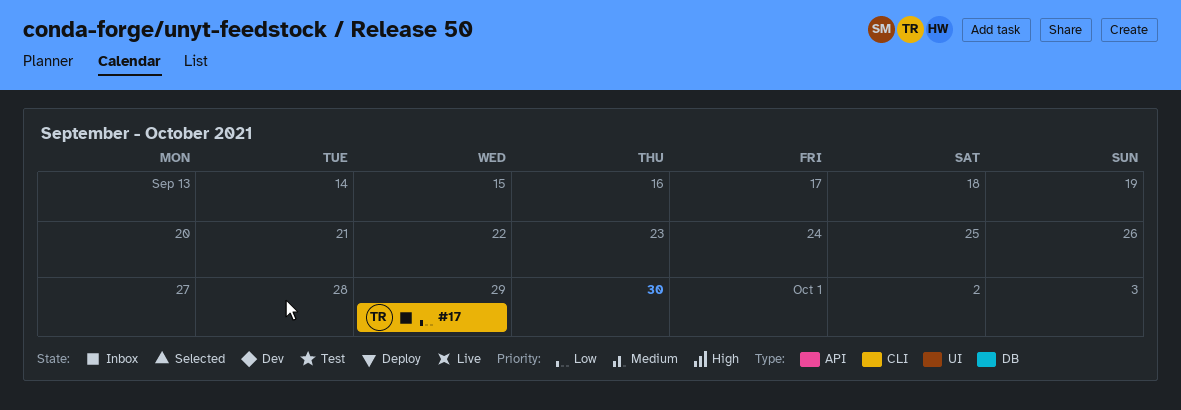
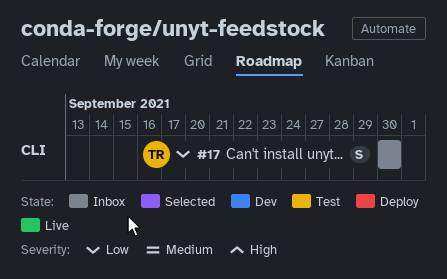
#17, start: Sep 29 -> Sep 30
#17, due: Sep 29 -> Sep 30

